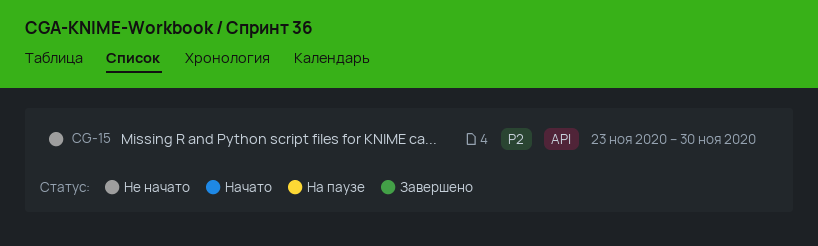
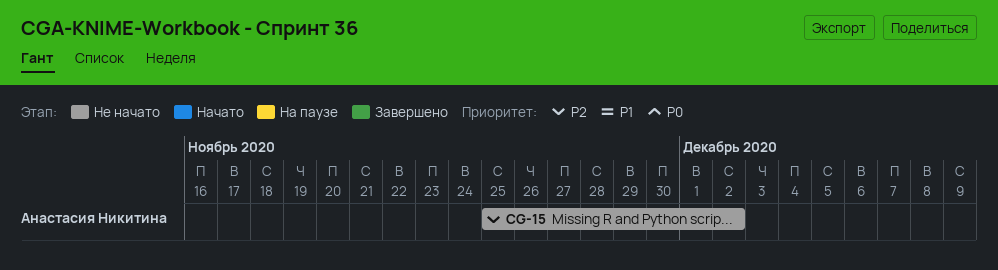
CG-15, start: Nov 23 -> Nov 25
CG-15, due: Nov 30 -> Dec 2

